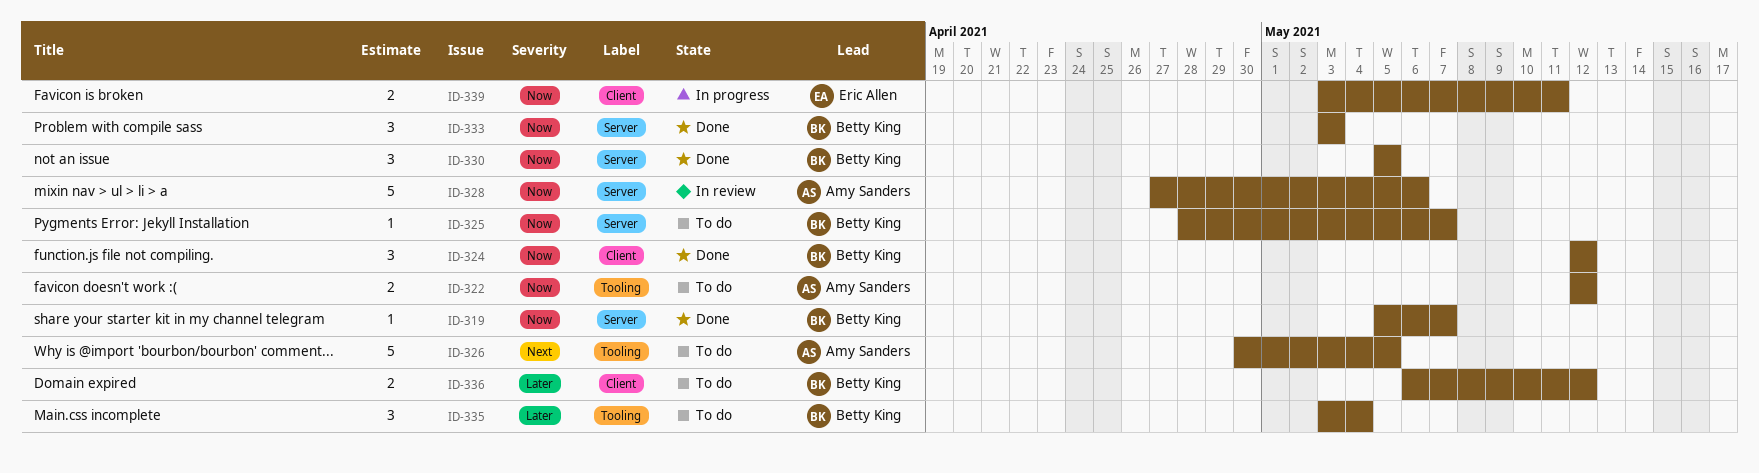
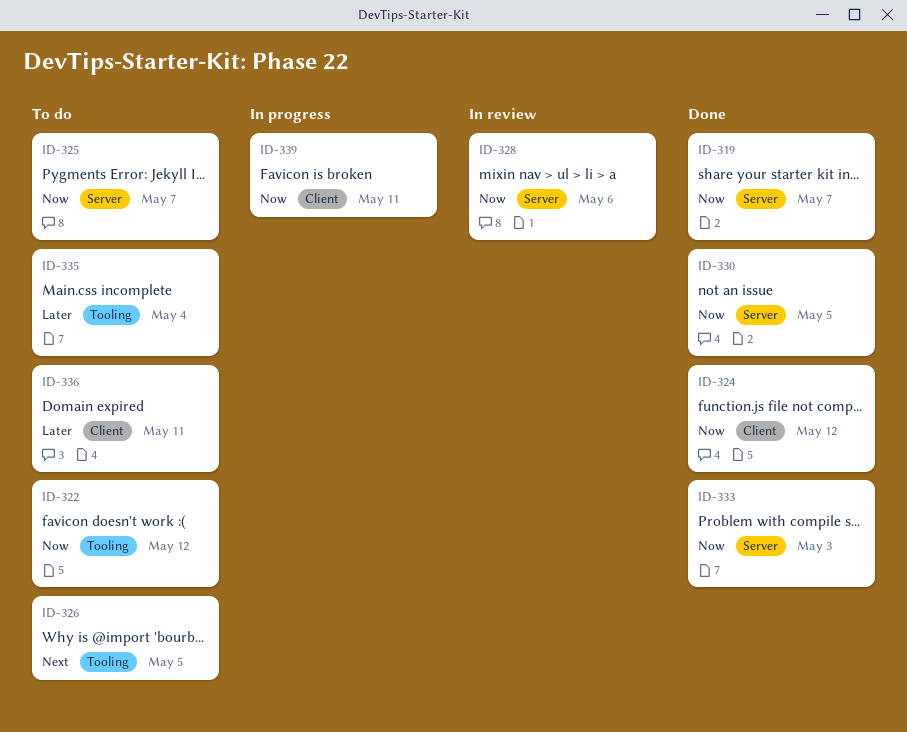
ID-336, due: May 12 -> May 11

